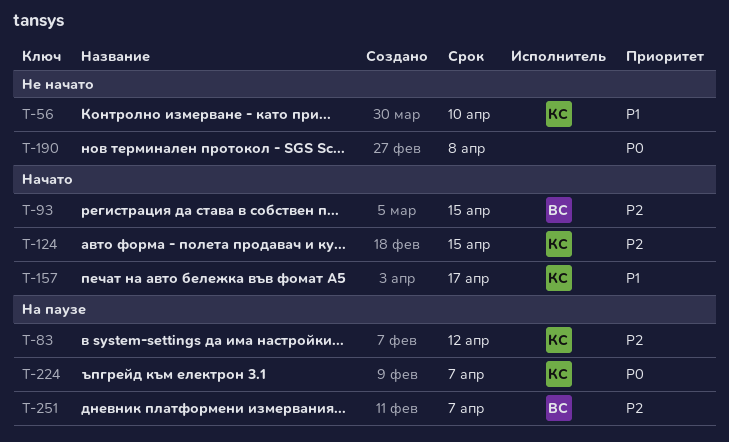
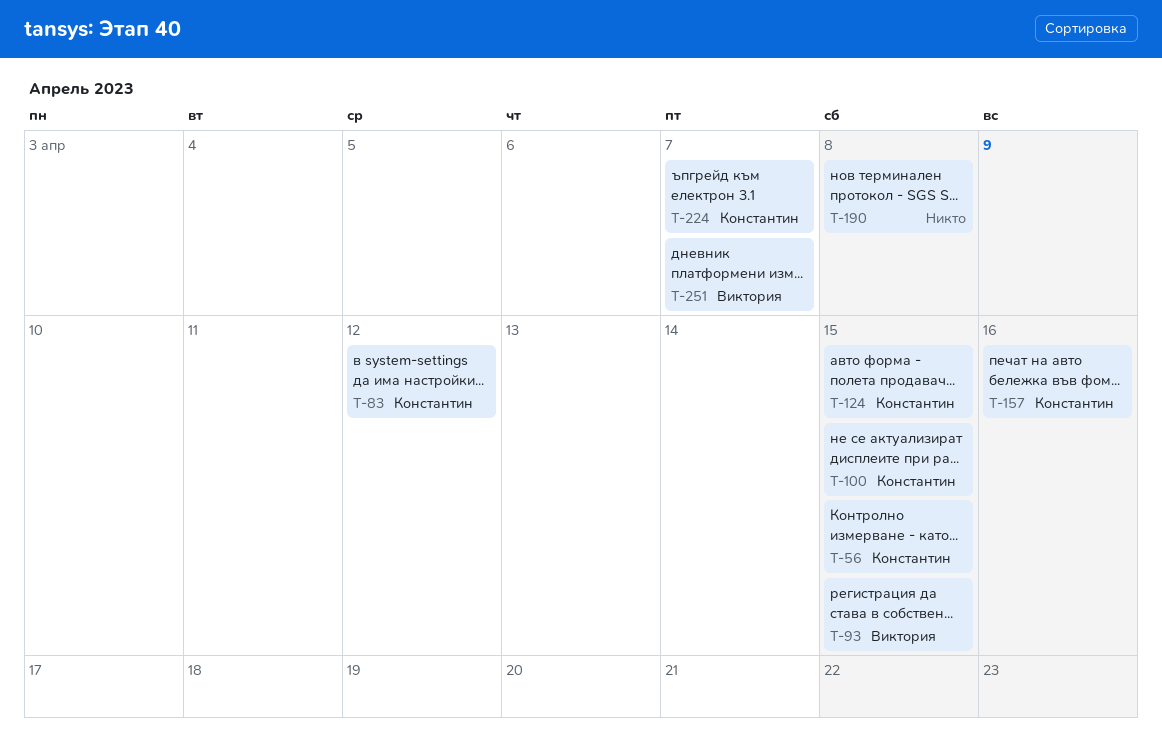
T-56, due: Apr 10 -> Apr 15
T-100: none -> present
T-157, due: Apr 17 -> Apr 16

